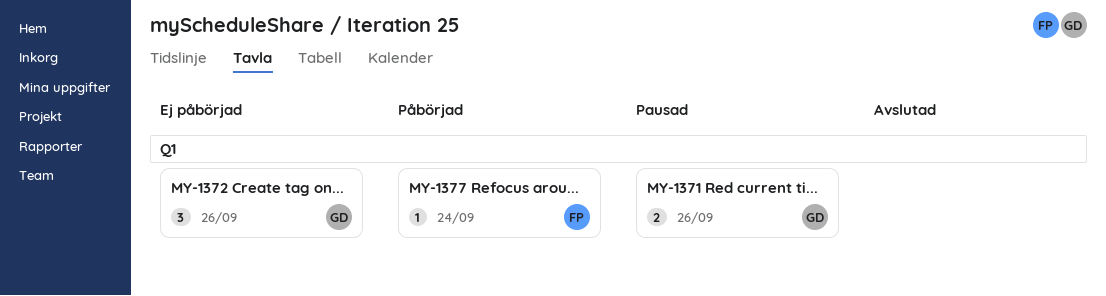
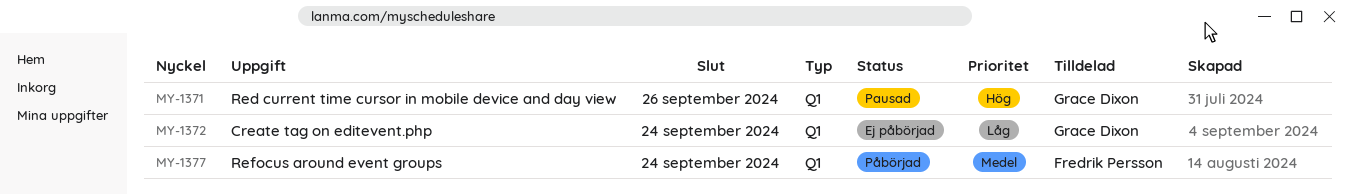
MY-1372, due: Sep 26 -> Sep 24

